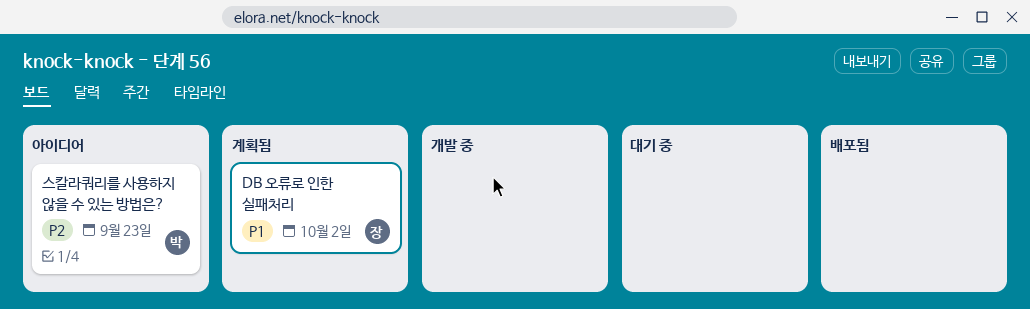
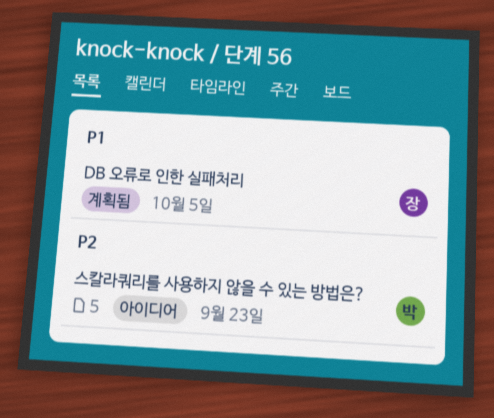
DB 오류로 인한 실패처리, due: Oct 2 -> Oct 5

